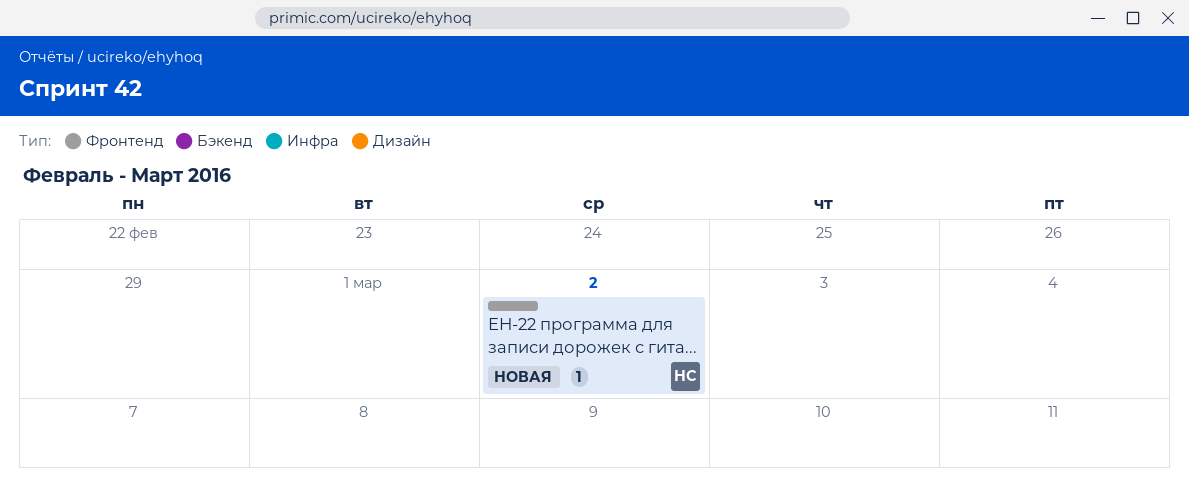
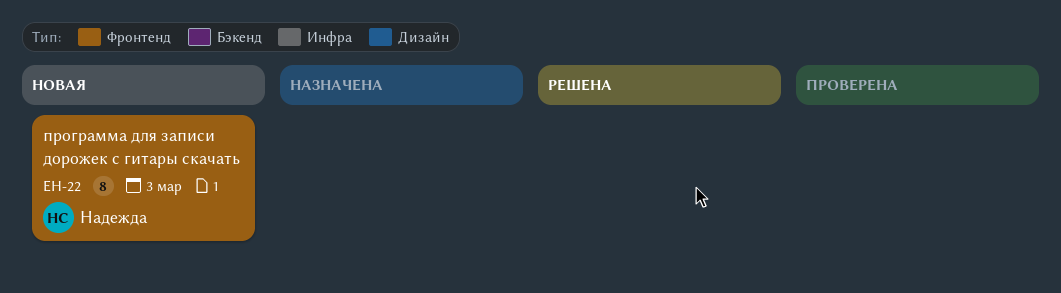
EH-22, estimate: 1 -> 8
EH-22, due: Mar 2 -> Mar 3

